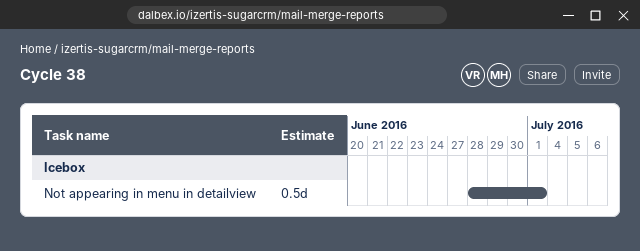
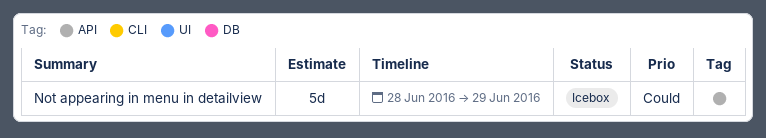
Not appearing in menu in detailview, estimate: 0.5d -> 5d
Not appearing in menu in detailview, due: Jul 1 -> Jun 29

